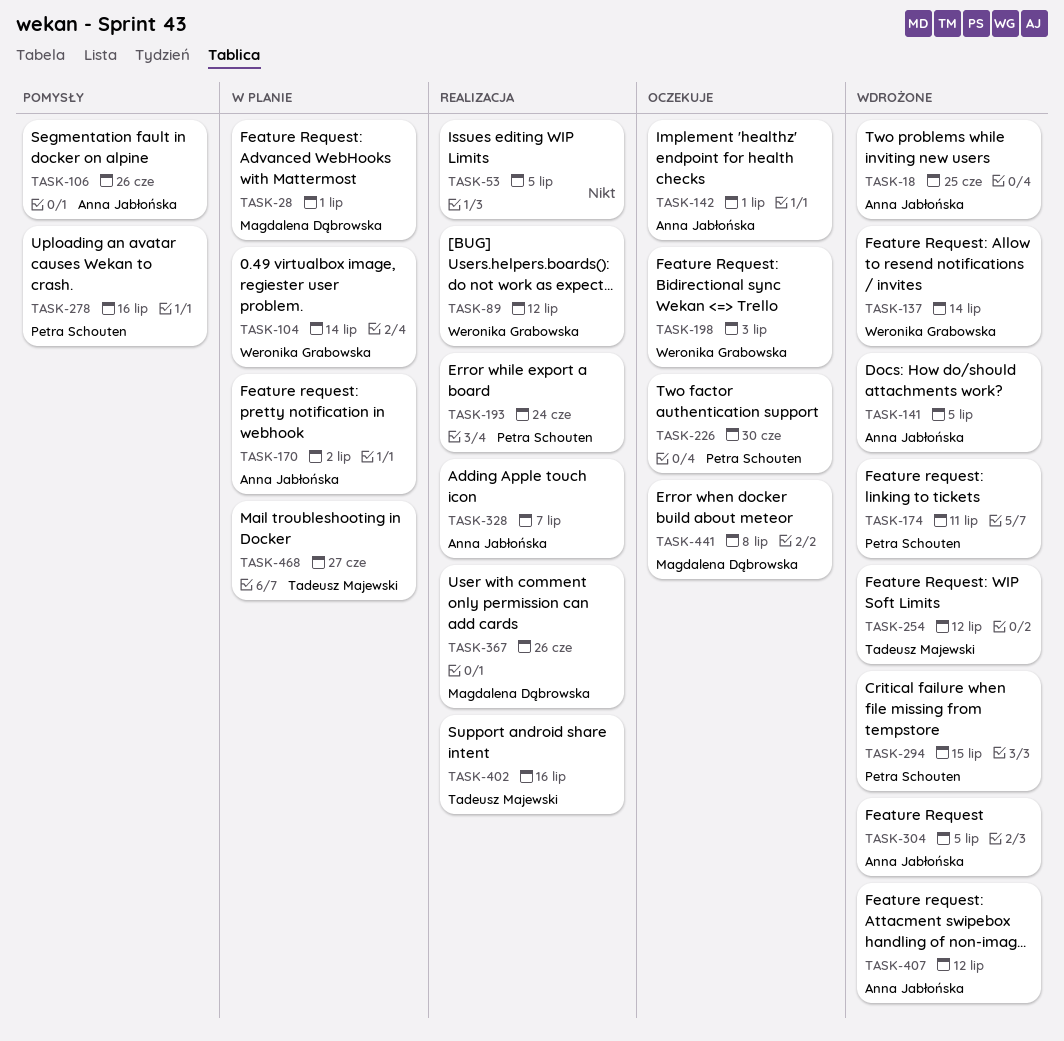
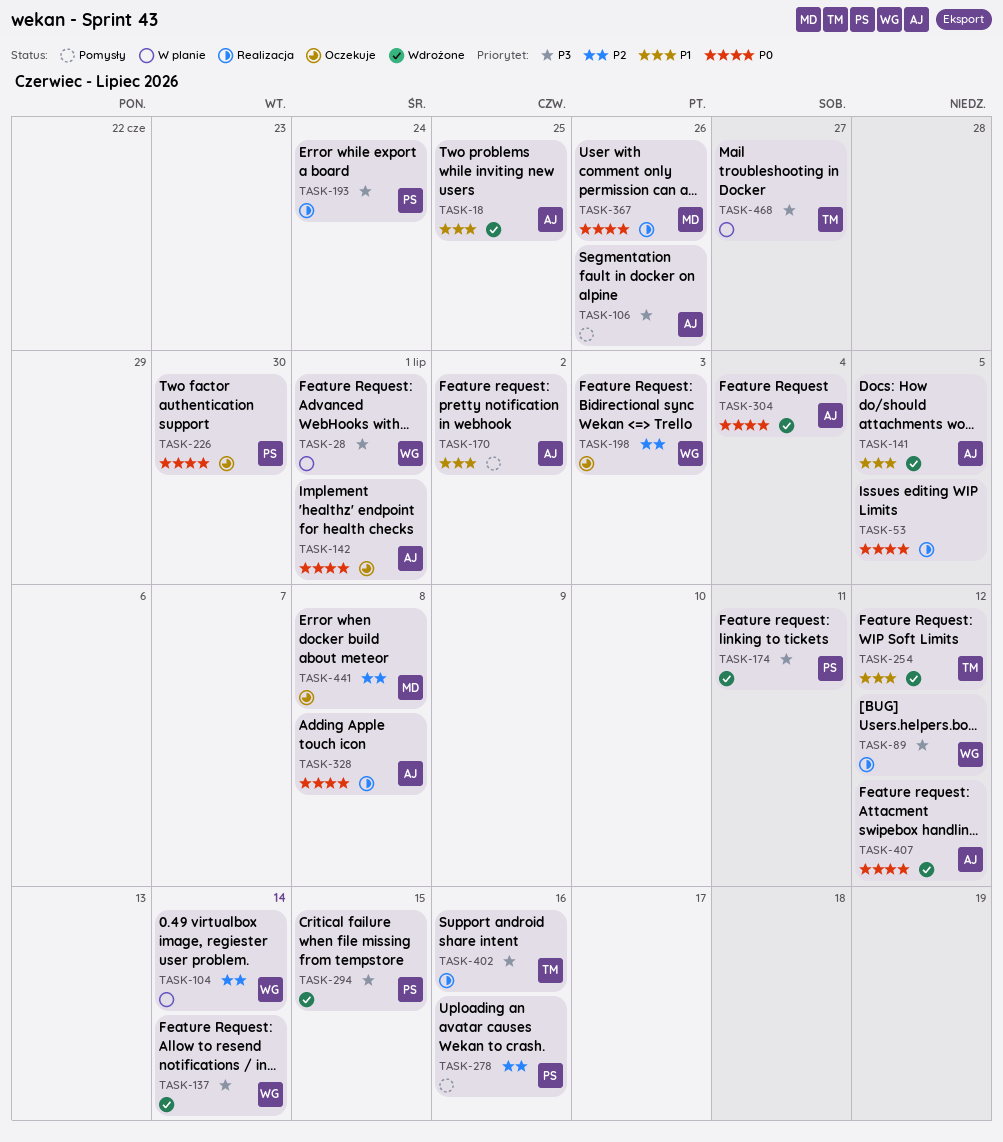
TASK-28, owner: Magdalena Dąbrowska -> Weronika Grabowska
TASK-170, status: W planie -> Pomysły
TASK-304, due: Jul 5 -> Jul 4
TASK-328, due: Jul 7 -> Jul 8

